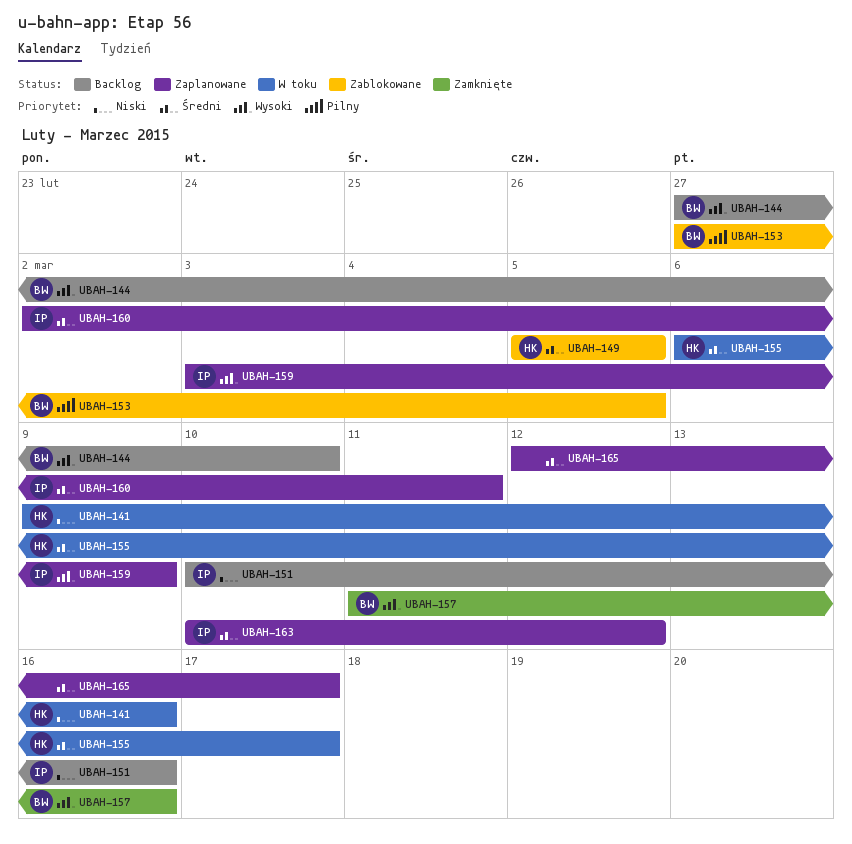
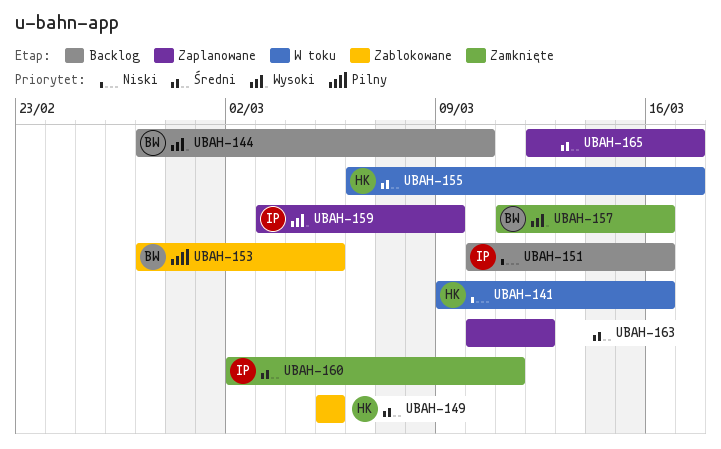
UBAH-160, status: Zaplanowane -> Zamknięte
UBAH-163, owner: IP -> none

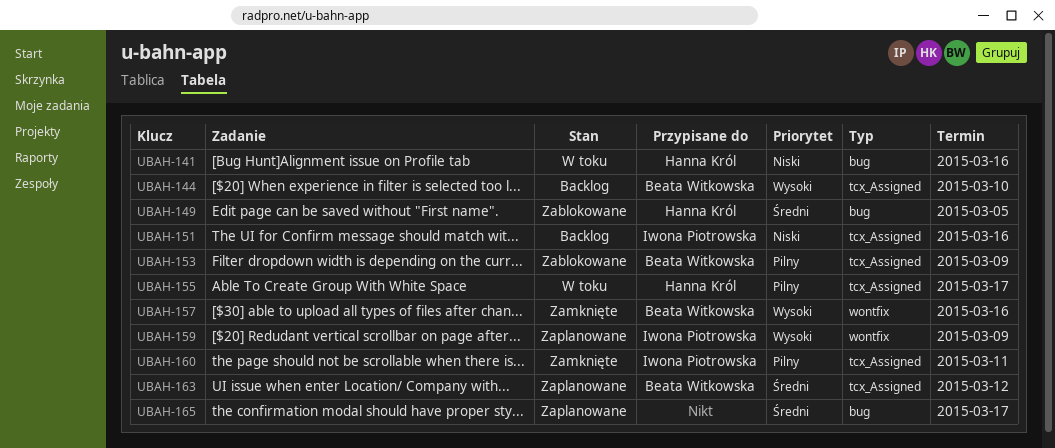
UBAH-153, due: Mar 5 -> Mar 9
UBAH-155, priority: Średni -> Pilny
UBAH-160, priority: Średni -> Pilny
UBAH-163, owner: none -> Beata Witkowska

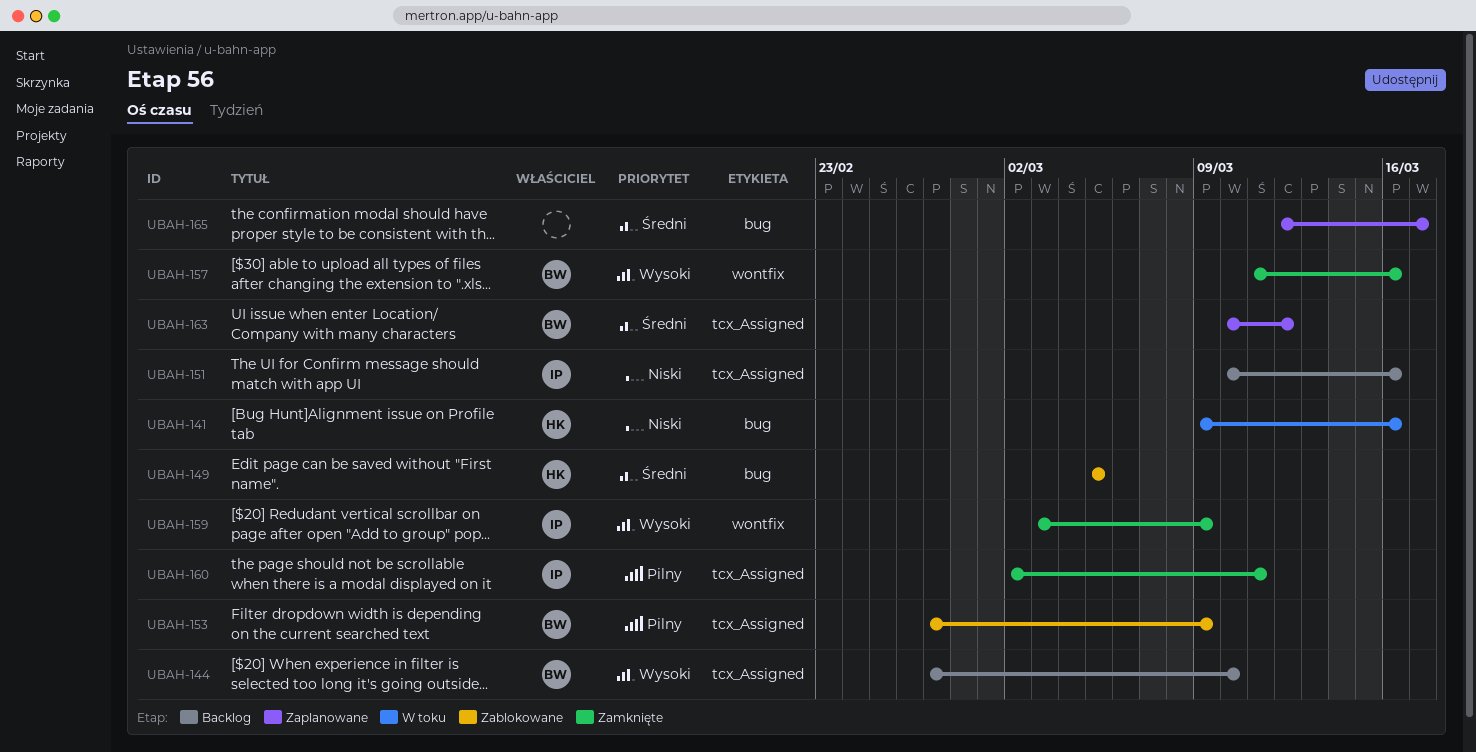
UBAH-155: present -> none
UBAH-159, status: Zaplanowane -> Zamknięte

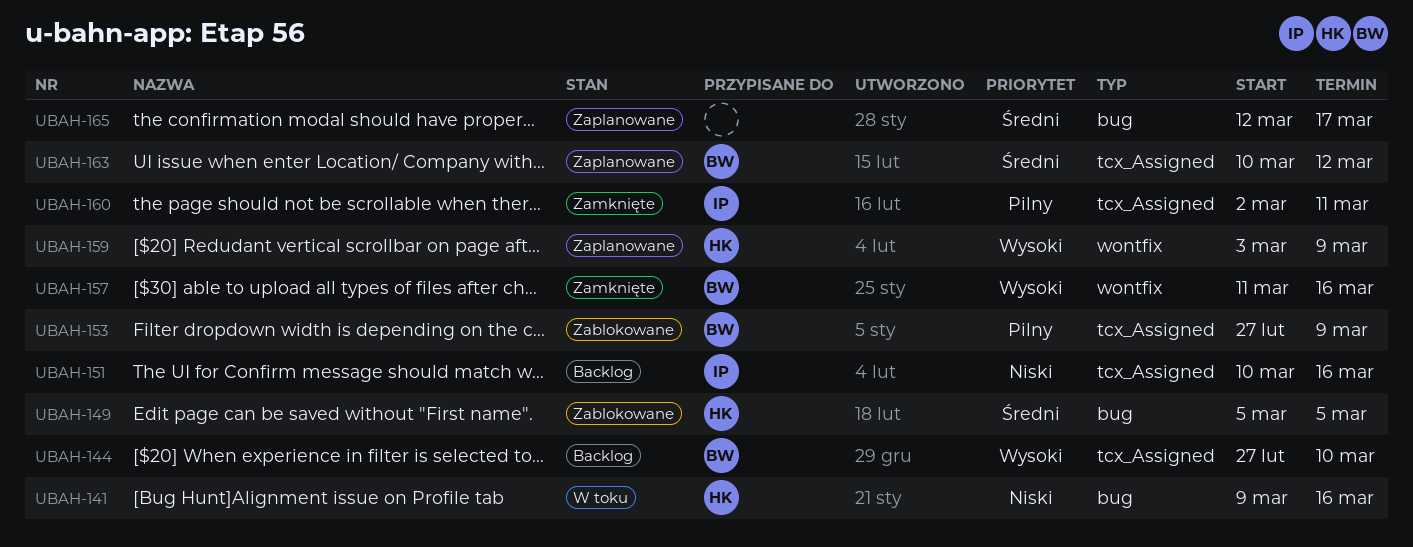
UBAH-159, status: Zamknięte -> Zaplanowane
UBAH-159, owner: IP -> HK

